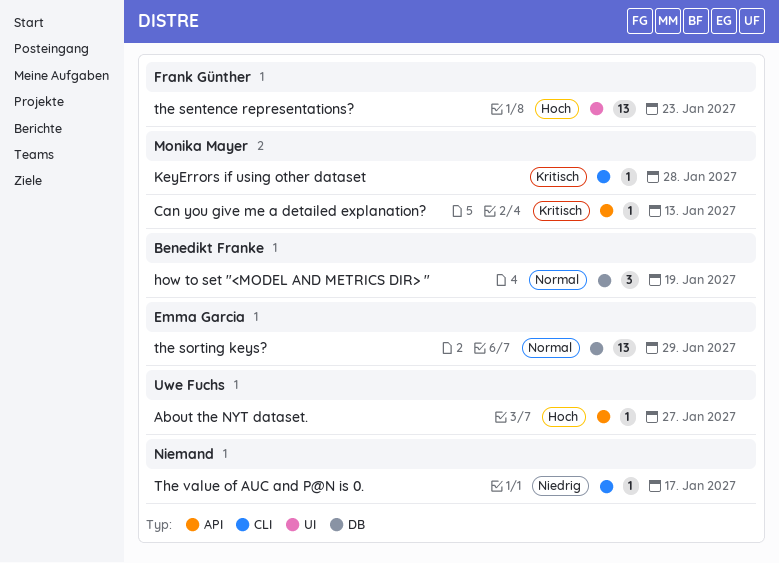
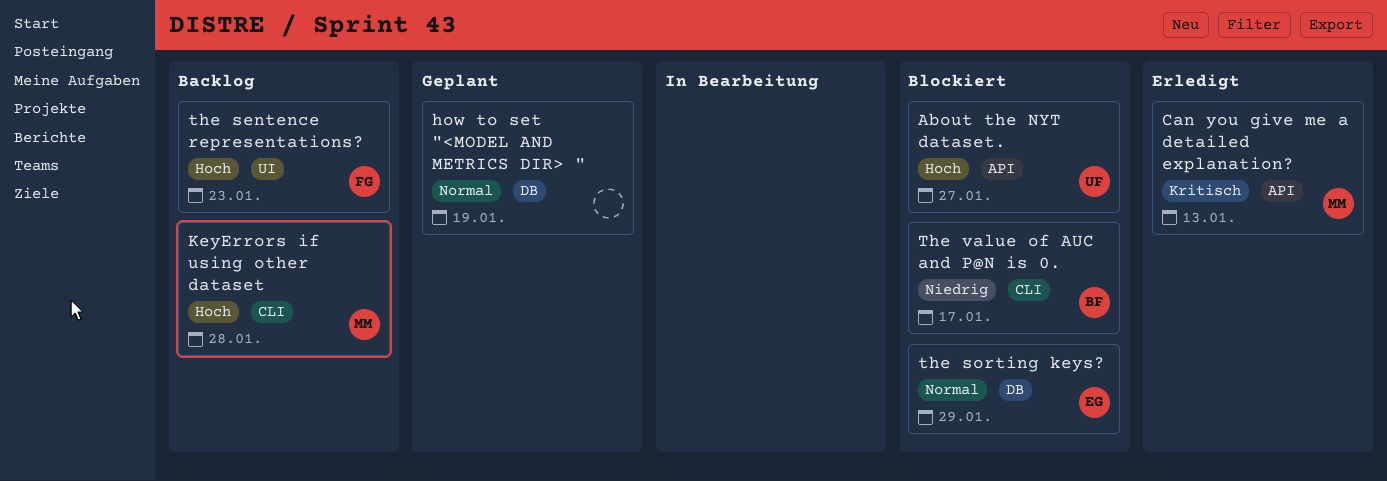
how to set "<MODEL AND METRICS DIR> ", owner: Benedikt Franke -> none
KeyErrors if using other dataset, priority: Kritisch -> Hoch
The value of AUC and P@N is 0., owner: none -> Benedikt Franke

